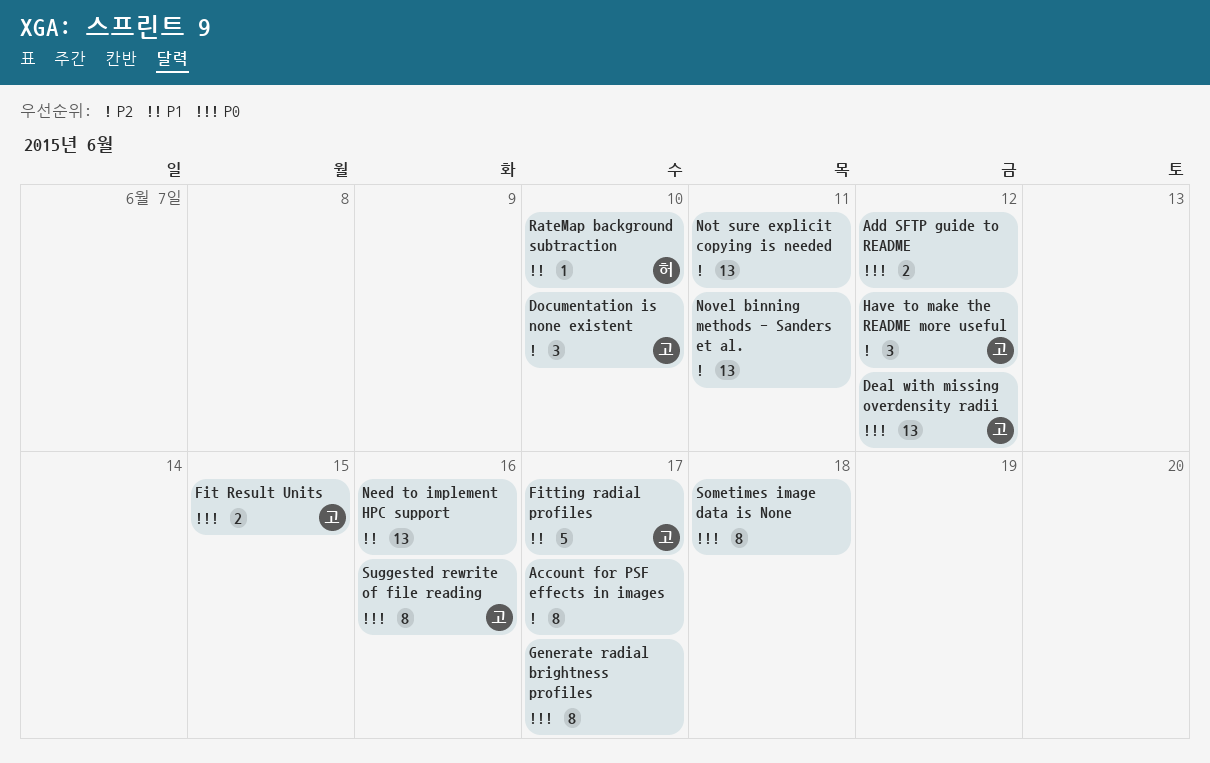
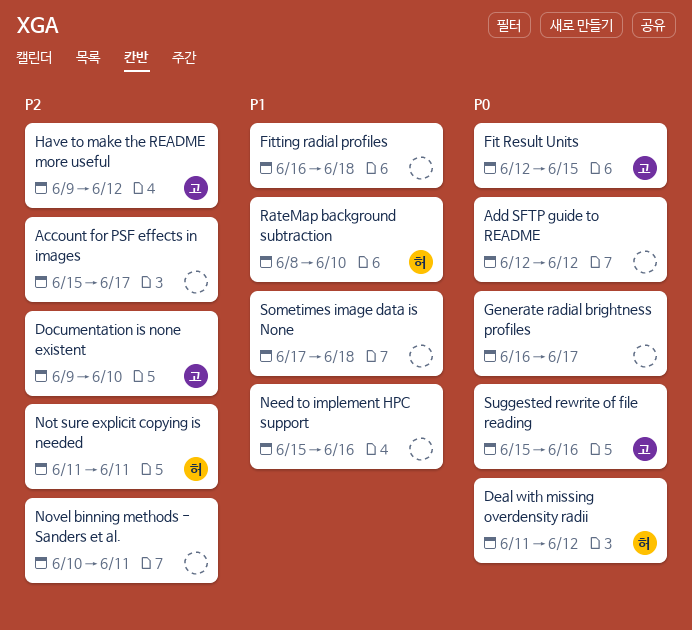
Deal with missing overdensity radii, owner: 고 -> 허
Fitting radial profiles, owner: 고 -> none
Fitting radial profiles, due: Jun 17 -> Jun 18
Not sure explicit copying is needed, owner: none -> 허
Sometimes image data is None, priority: P0 -> P1

